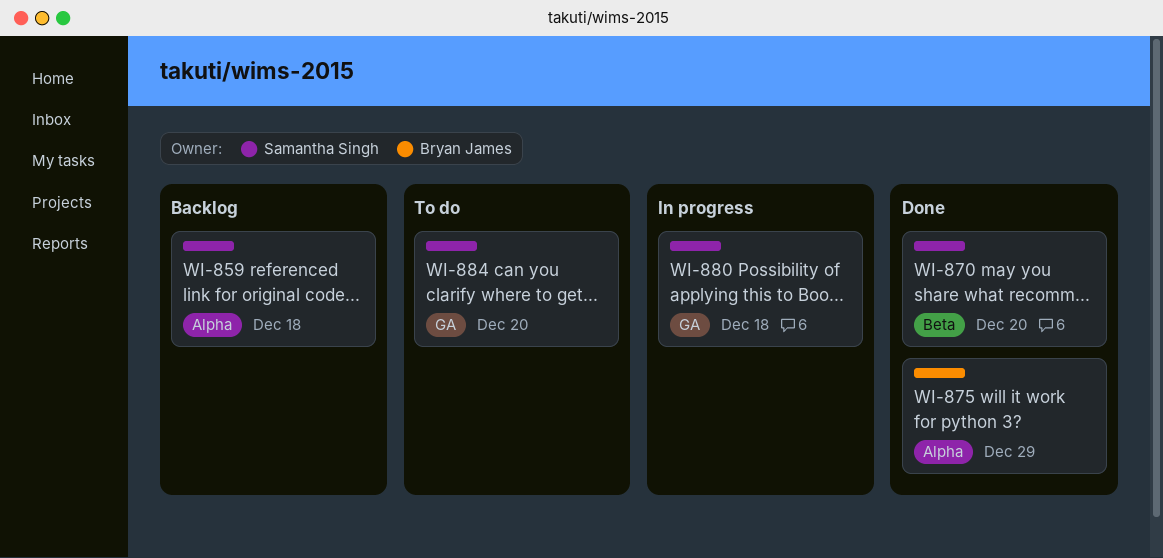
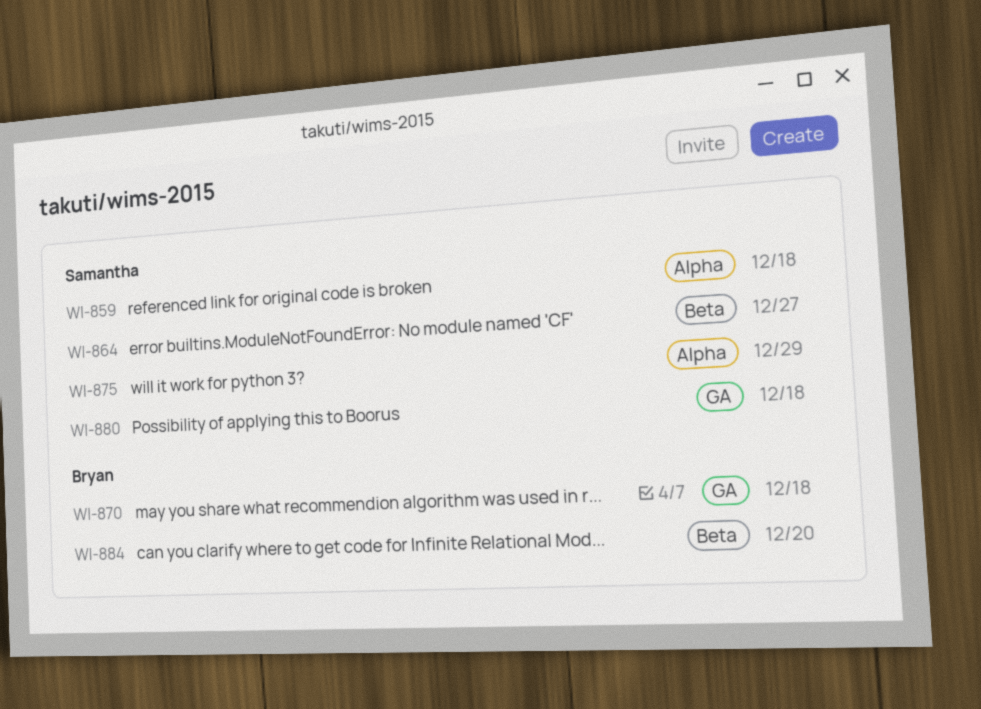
WI-864: none -> present
WI-870, owner: Samantha Singh -> Bryan James
WI-870, label: Beta -> GA
WI-870, due: Dec 20 -> Dec 18
WI-875, owner: Bryan James -> Samantha Singh
WI-884, owner: Samantha Singh -> Bryan James
WI-884, label: GA -> Beta

